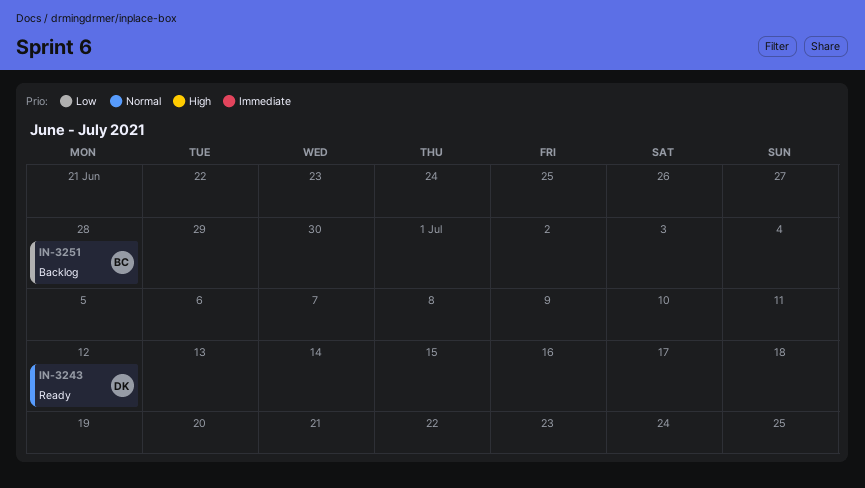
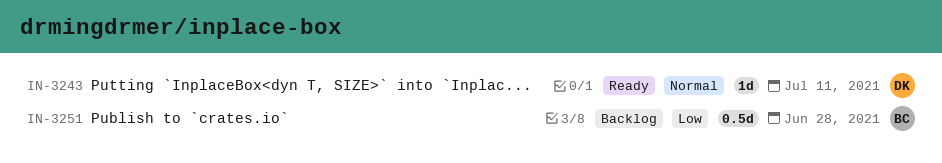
IN-3243, due: Jul 12 -> Jul 11

